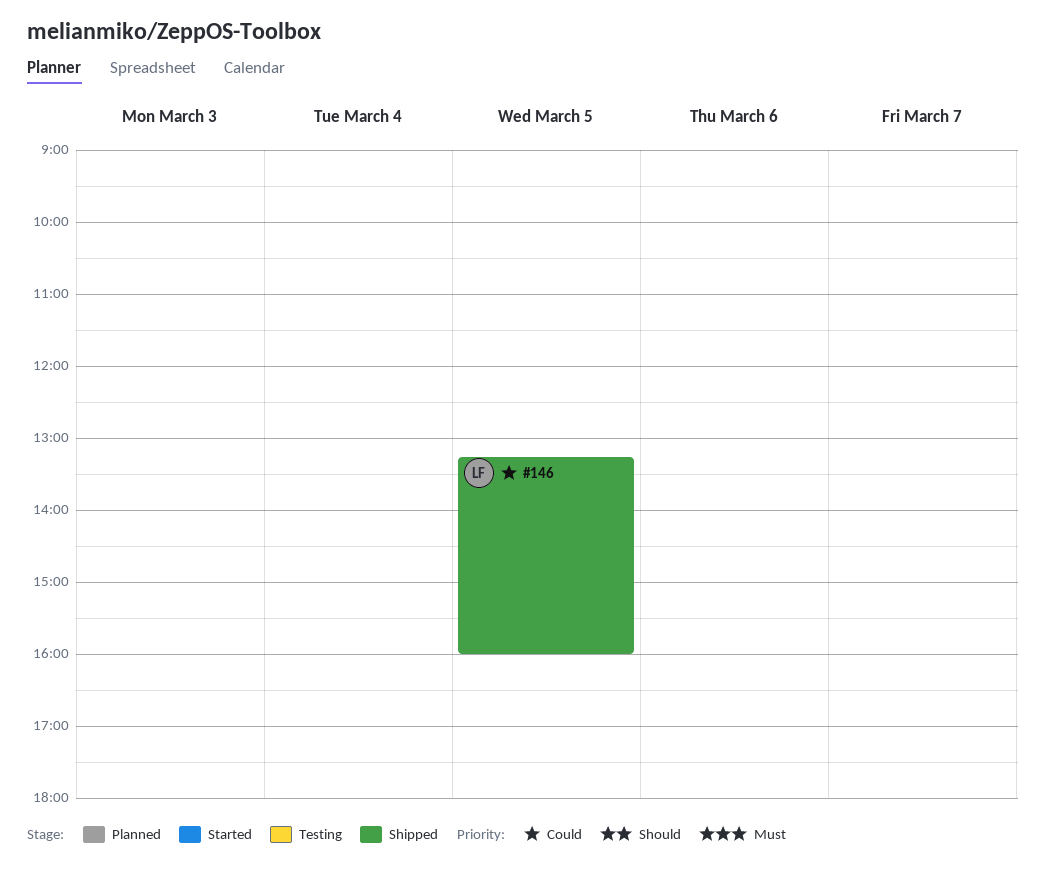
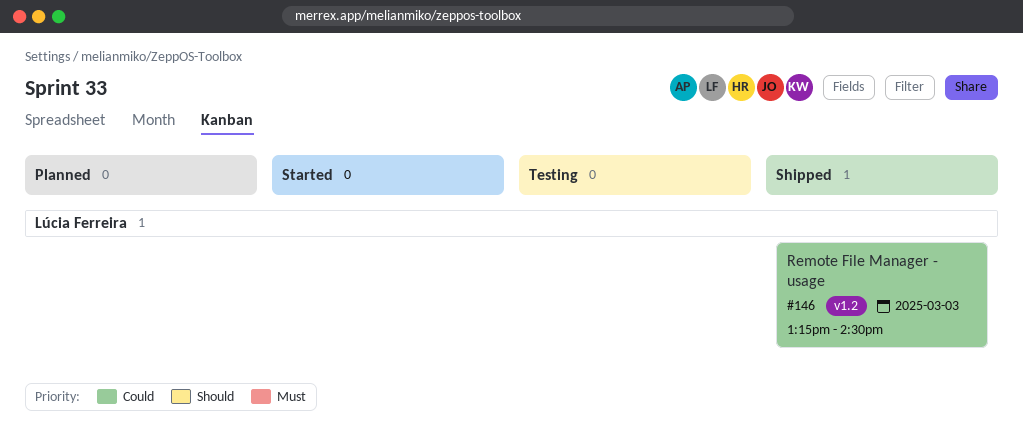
#146, day: Mar 5 -> Mar 3
#146, ends: 16:00 -> 14:30

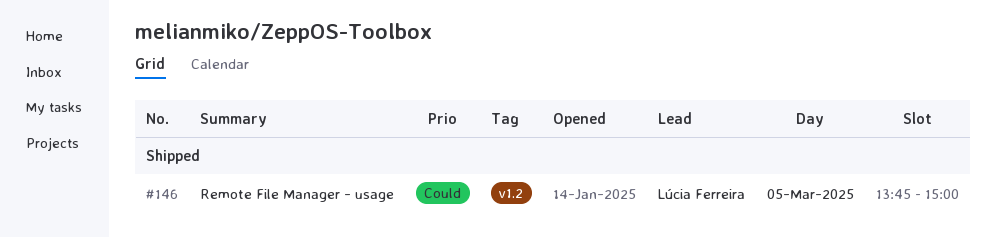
#146, day: Mar 3 -> Mar 5
#146, begins: 13:15 -> 13:45
#146, ends: 14:30 -> 15:00

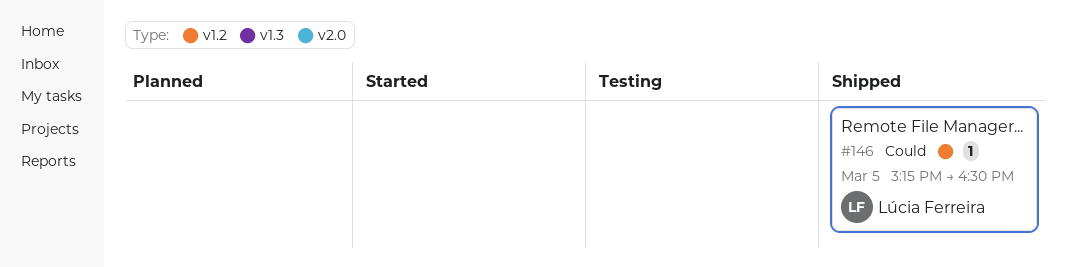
#146, begins: 13:45 -> 15:15
#146, ends: 15:00 -> 16:30

